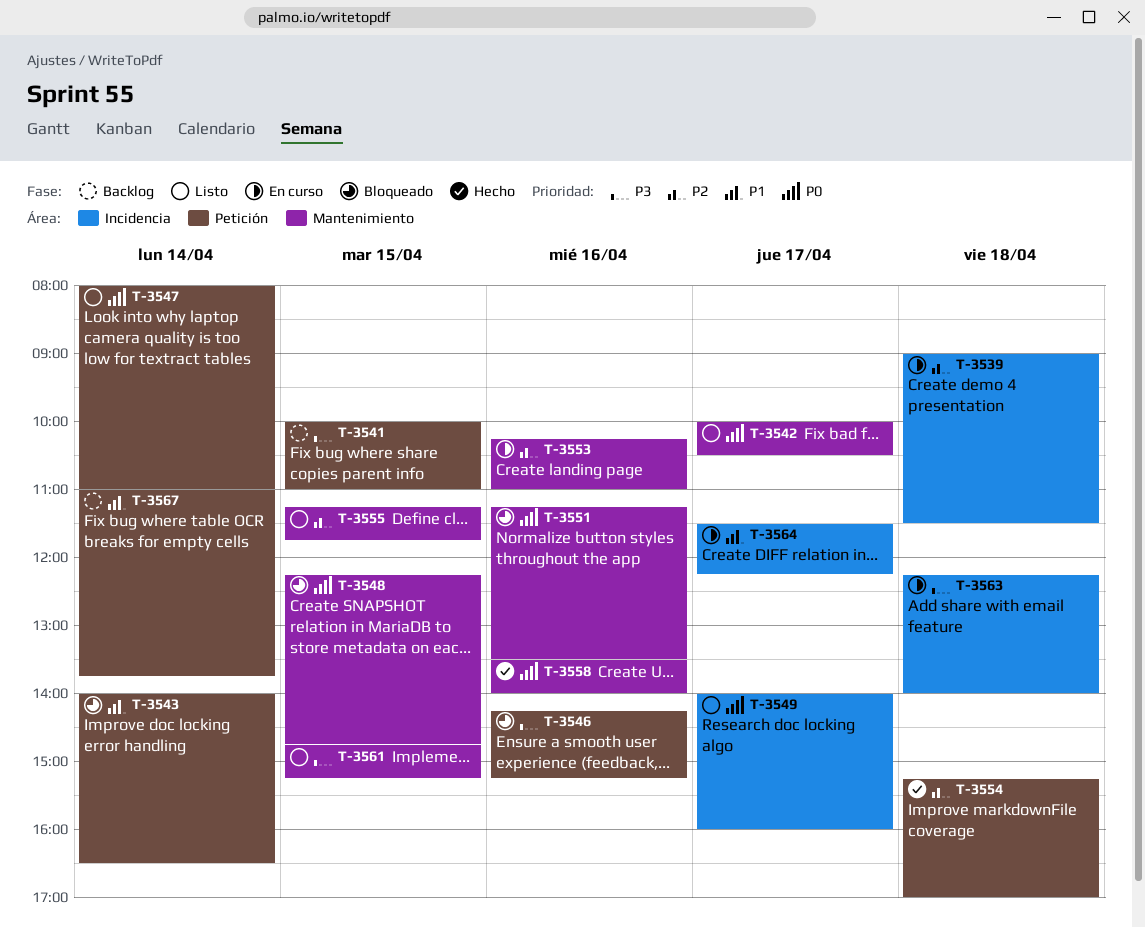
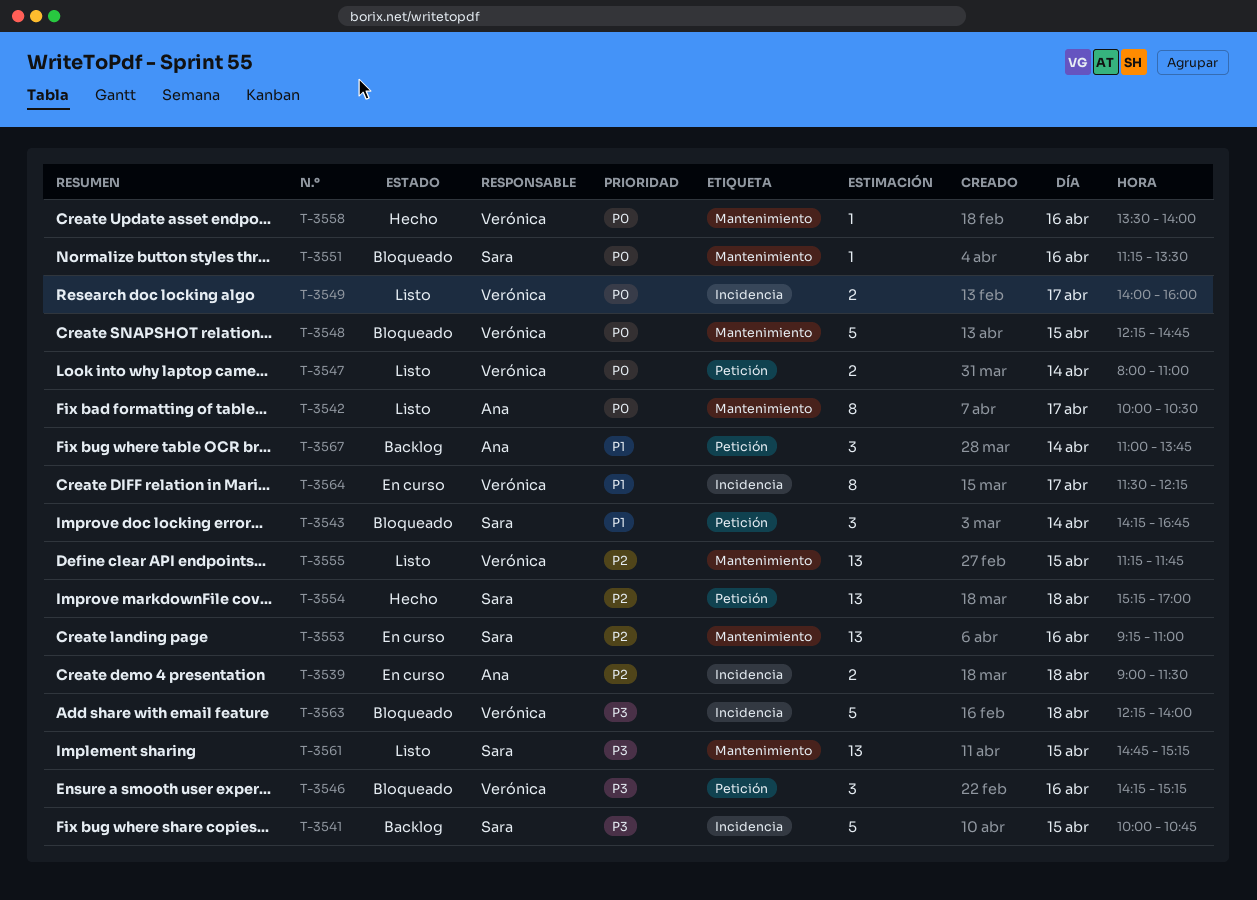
T-3541, label: Petición -> Incidencia
T-3541, ends: 11:00 -> 10:45
T-3543, begins: 14:00 -> 14:15
T-3543, ends: 16:30 -> 16:45
T-3553, begins: 10:15 -> 09:15
T-3563, status: En curso -> Bloqueado

